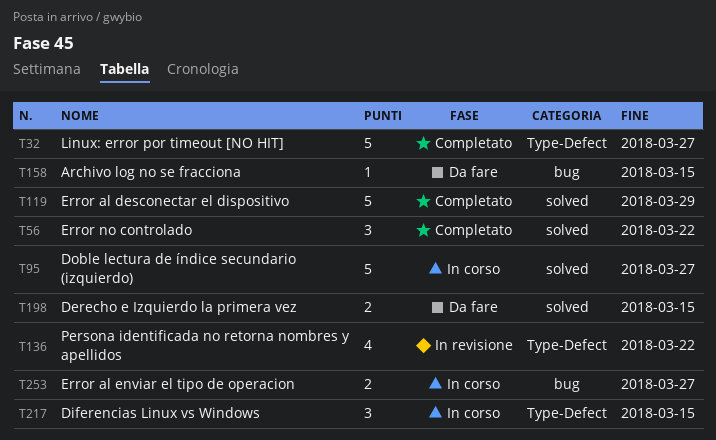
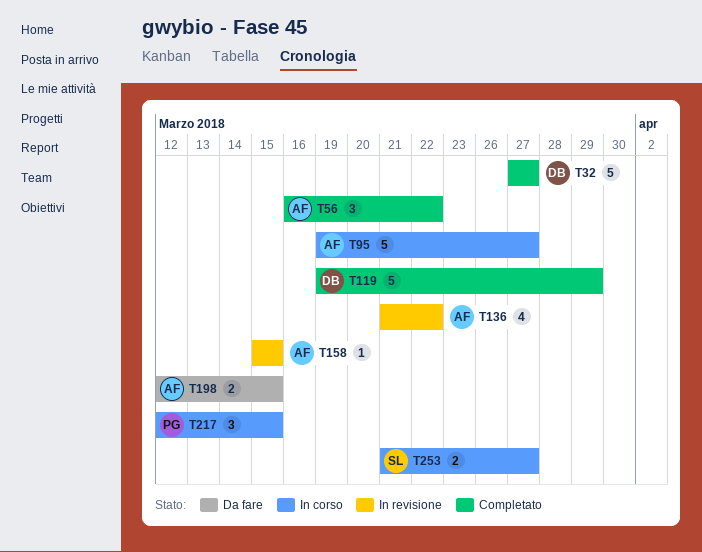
T158, status: Da fare -> In revisione

